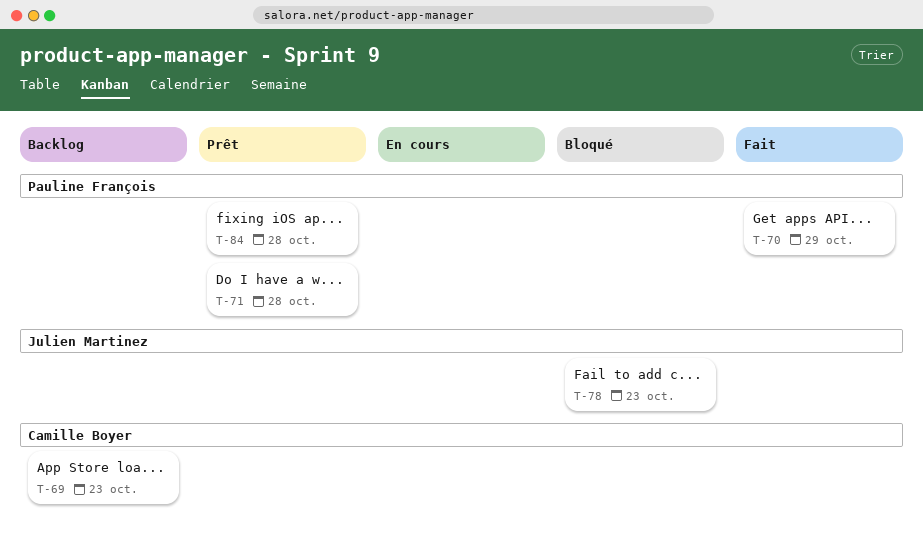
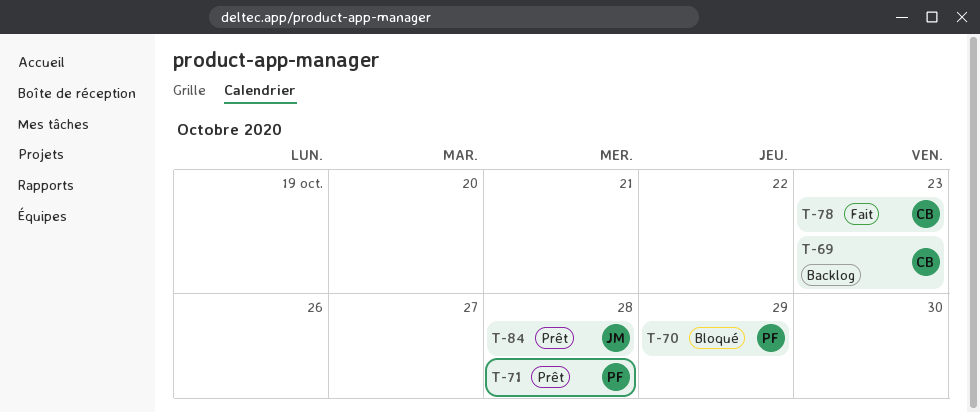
T-70, status: Fait -> Bloqué
T-78, status: Bloqué -> Fait
T-78, owner: Julien Martinez -> Camille Boyer
T-84, owner: Pauline François -> Julien Martinez

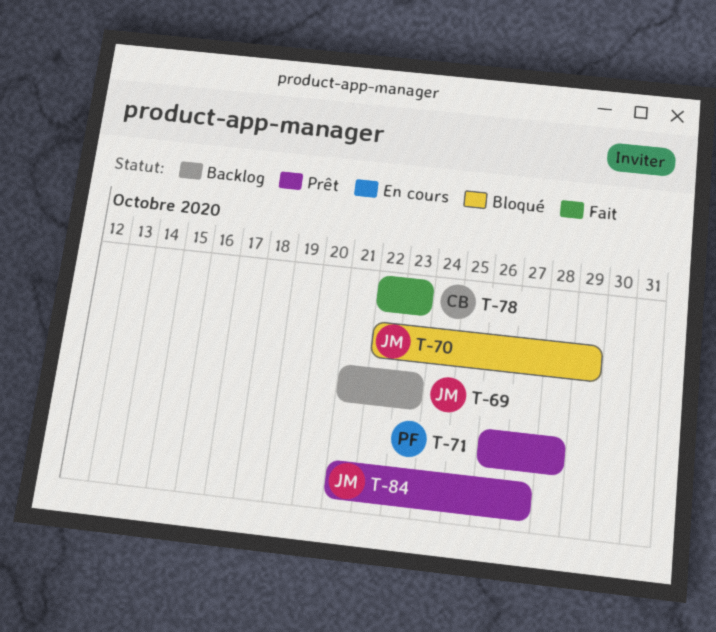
T-69, owner: CB -> JM
T-70, owner: PF -> JM
T-84, due: Oct 28 -> Oct 27

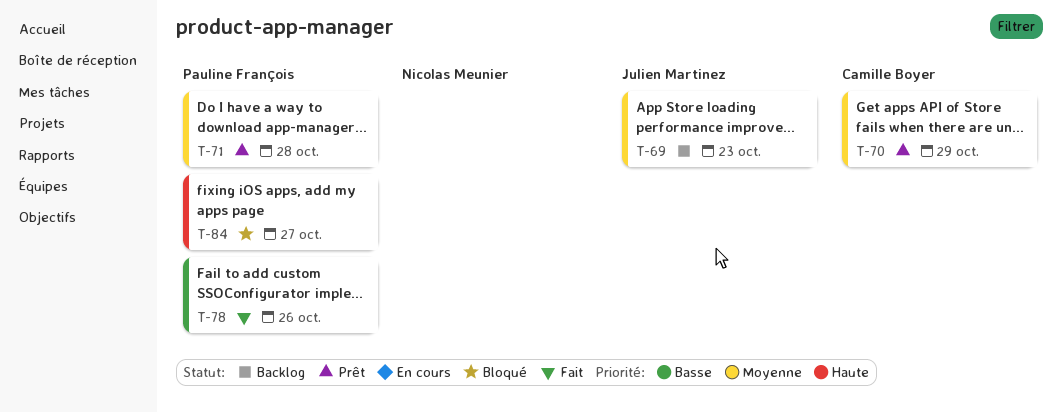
T-70, status: Bloqué -> Prêt
T-70, owner: Julien Martinez -> Camille Boyer
T-78, owner: Camille Boyer -> Pauline François
T-78, due: Oct 23 -> Oct 26
T-84, status: Prêt -> Bloqué
T-84, owner: Julien Martinez -> Pauline François

